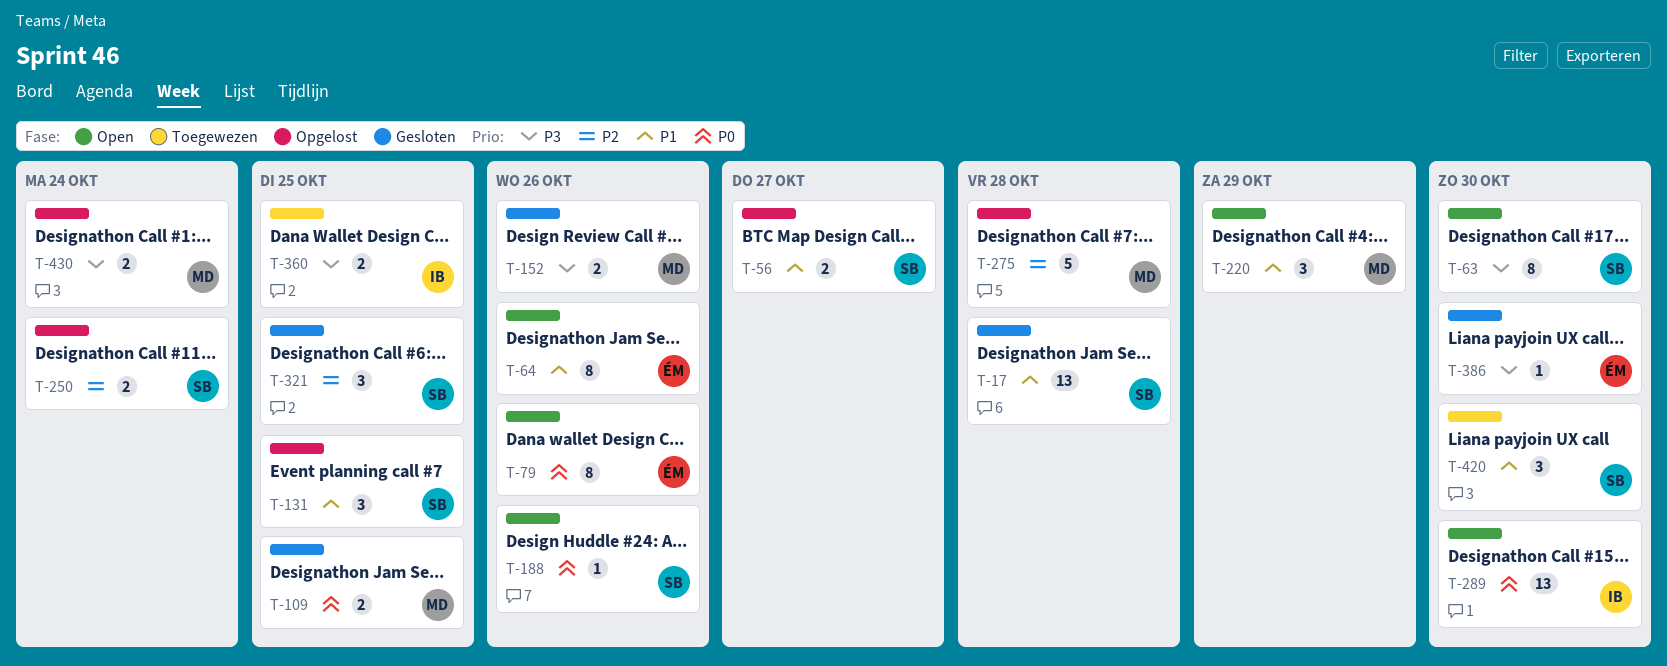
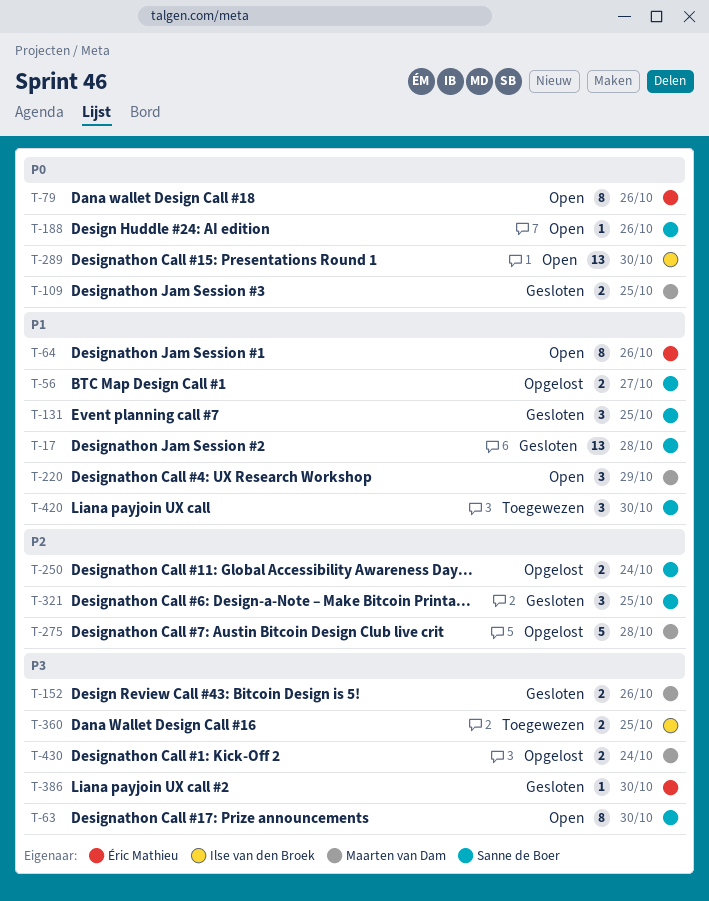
T-131, status: Opgelost -> Gesloten

